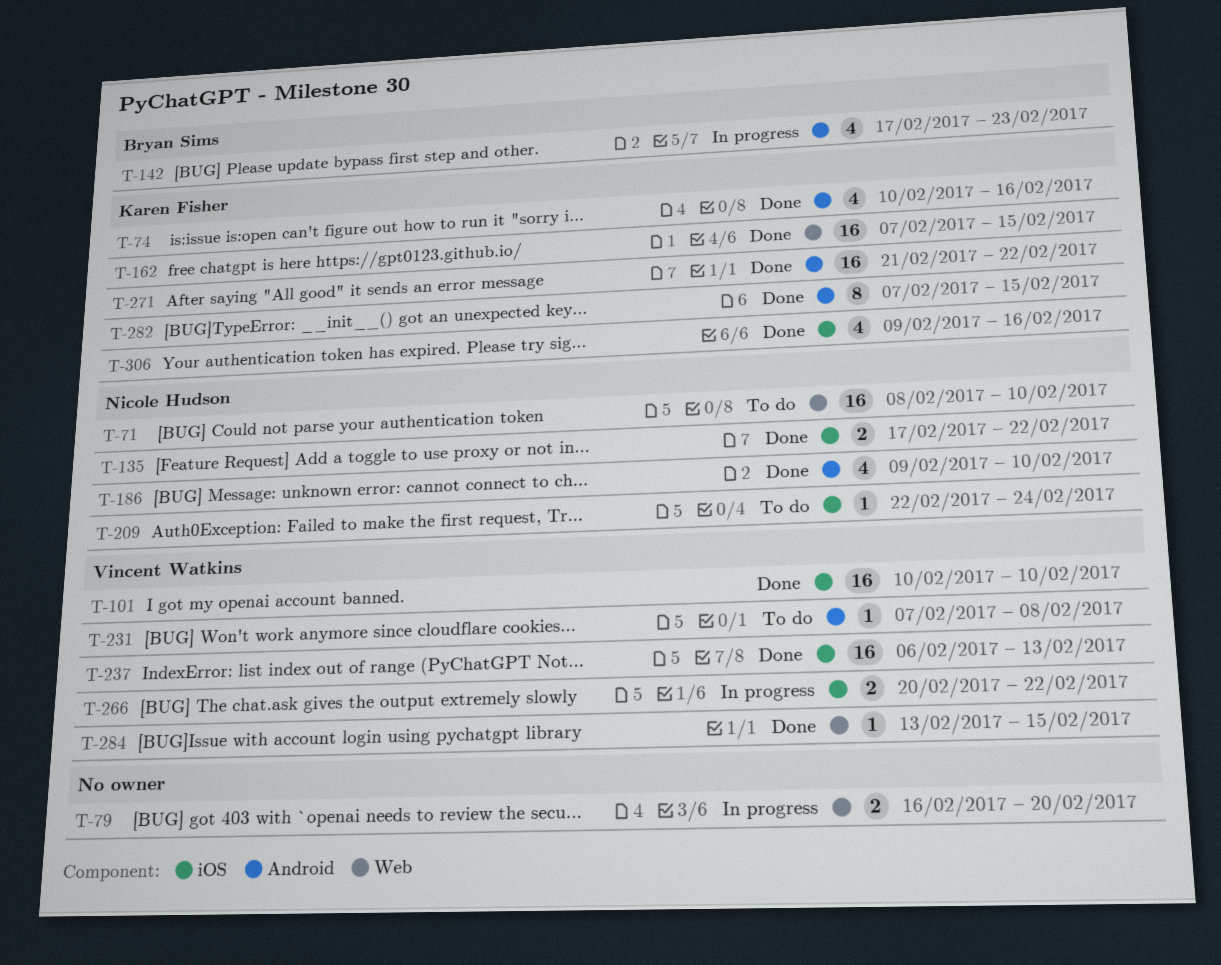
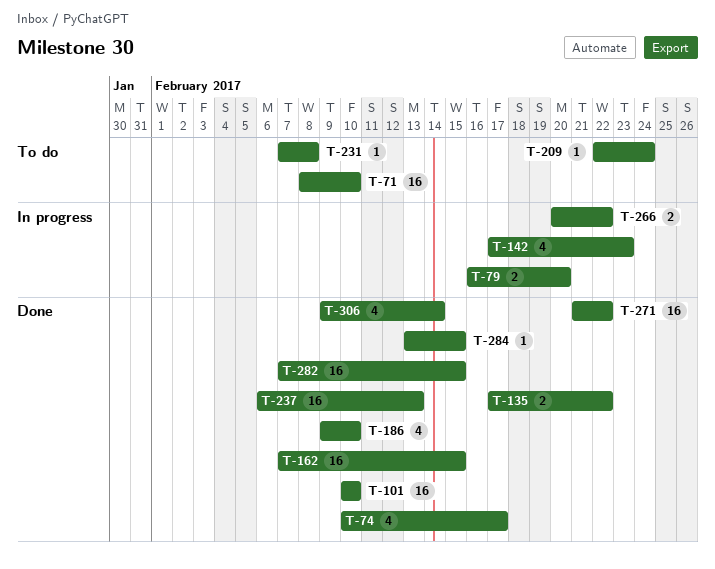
T-74, due: Feb 16 -> Feb 17
T-282, estimate: 8 -> 16
T-306, due: Feb 16 -> Feb 14

